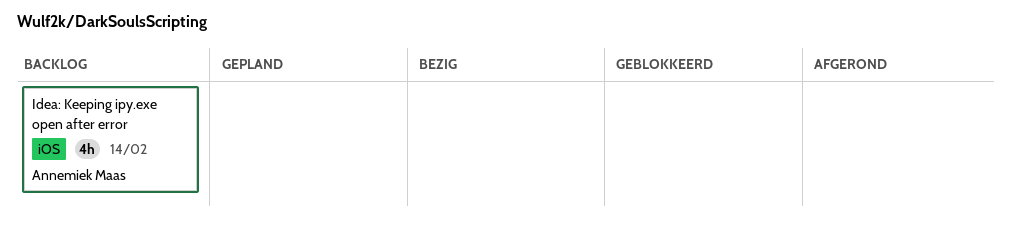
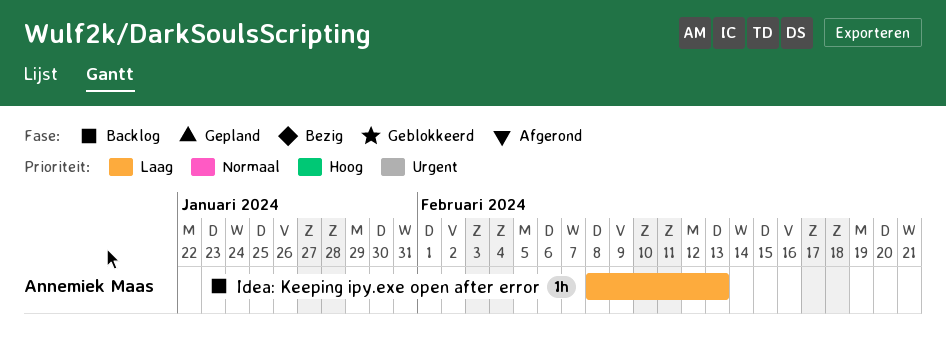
Idea: Keeping ipy.exe open after error, estimate: 4h -> 1h
Idea: Keeping ipy.exe open after error, due: Feb 14 -> Feb 13

